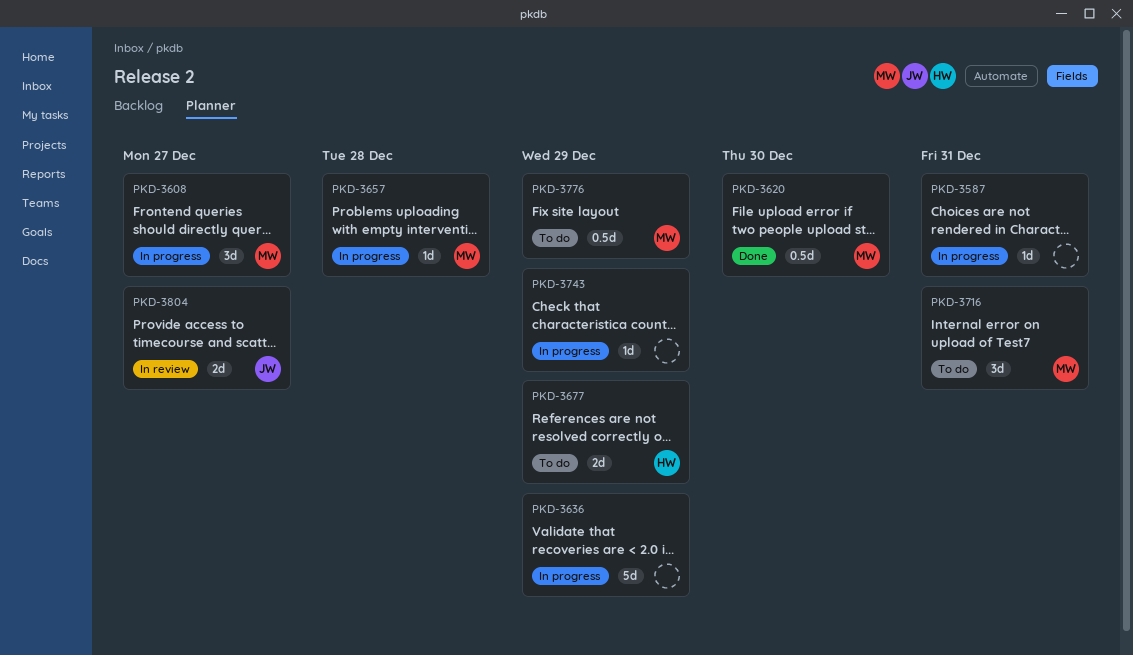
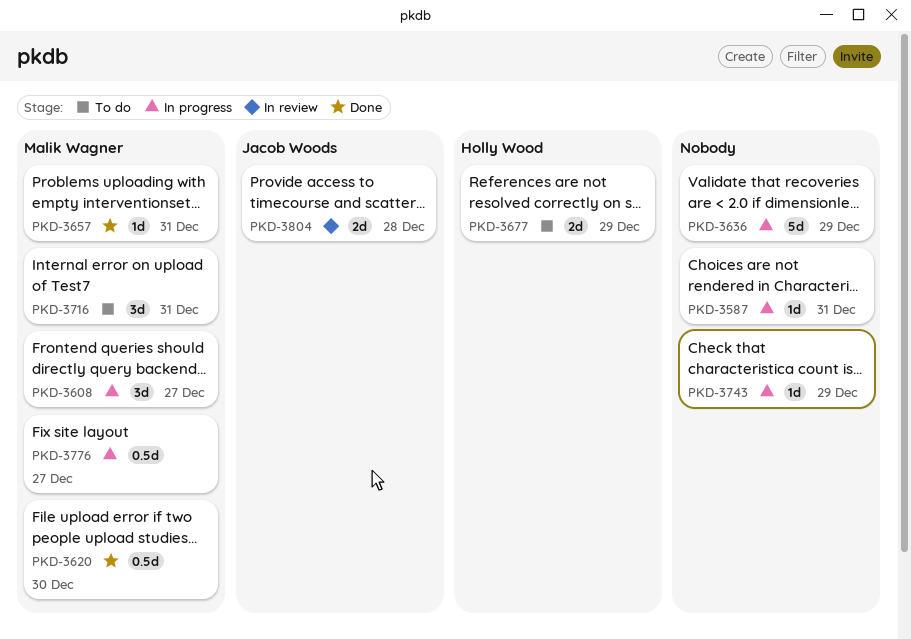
PKD-3657, status: In progress -> Done
PKD-3657, due: Dec 28 -> Dec 31
PKD-3776, status: To do -> In progress
PKD-3776, due: Dec 29 -> Dec 27
PKD-3804, due: Dec 27 -> Dec 28

